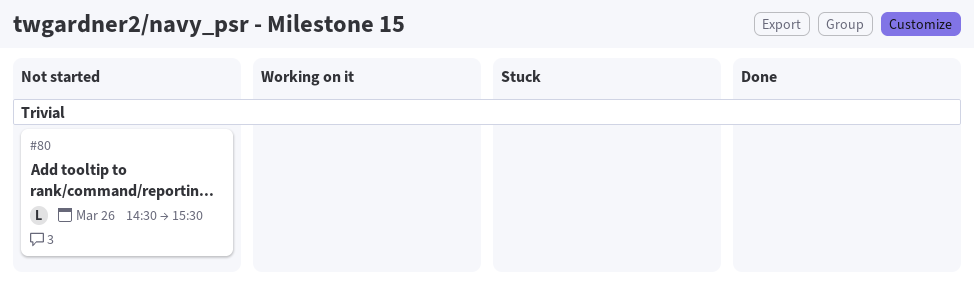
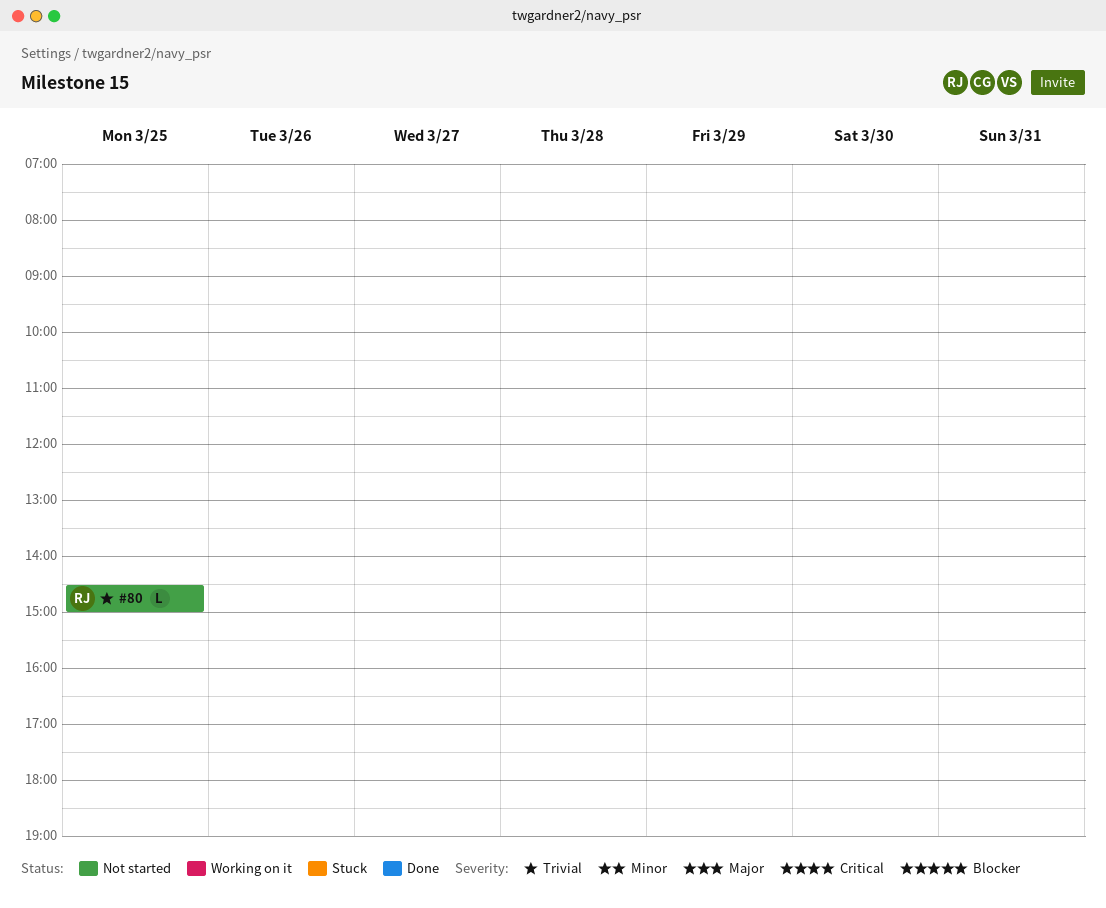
#80, day: Mar 26 -> Mar 25
#80, ends: 15:30 -> 15:00

